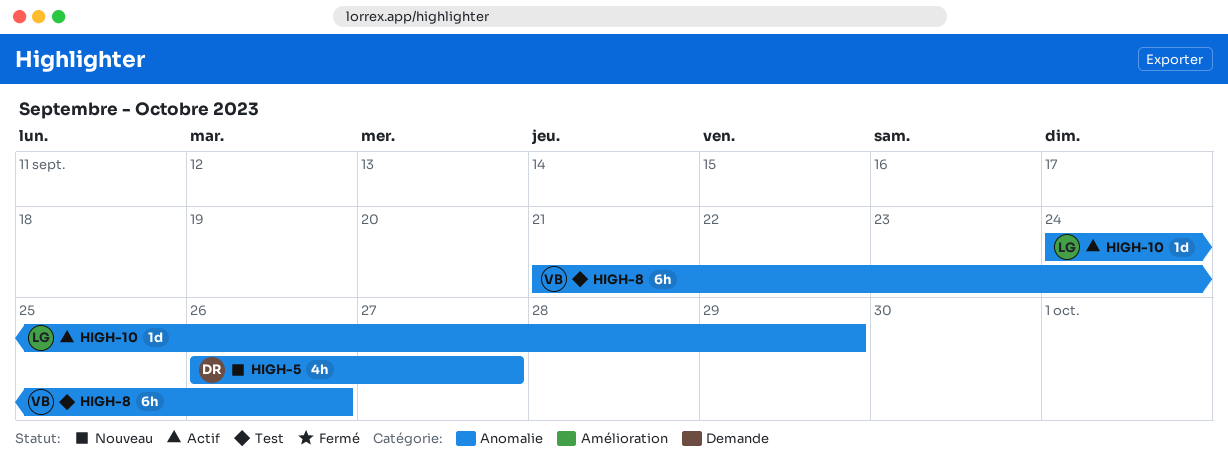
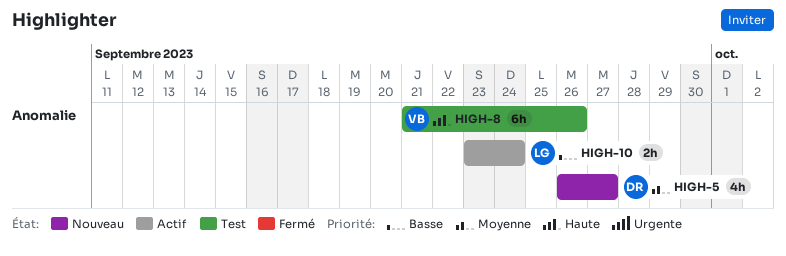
HIGH-10, estimate: 1d -> 2h
HIGH-10, start: Sep 24 -> Sep 23
HIGH-10, due: Sep 29 -> Sep 24

